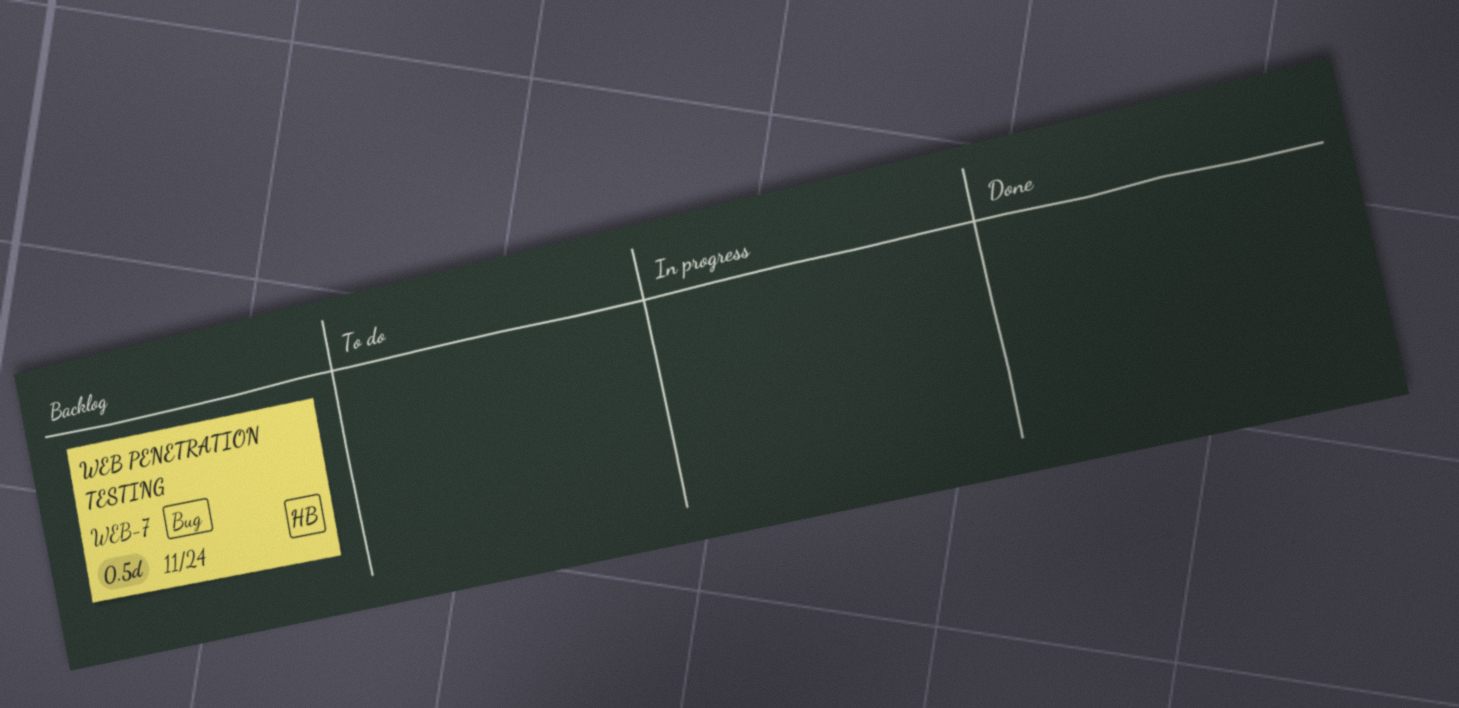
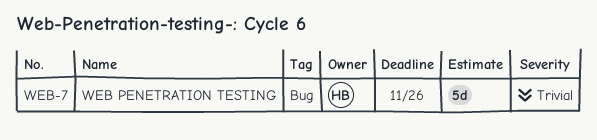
WEB-7, estimate: 0.5d -> 5d
WEB-7, due: Nov 24 -> Nov 26

